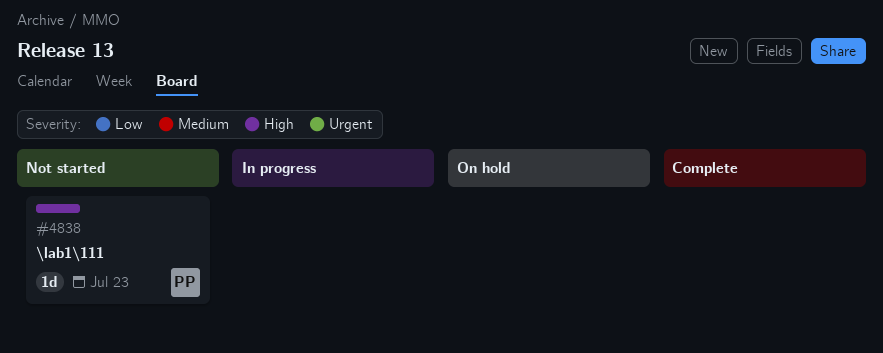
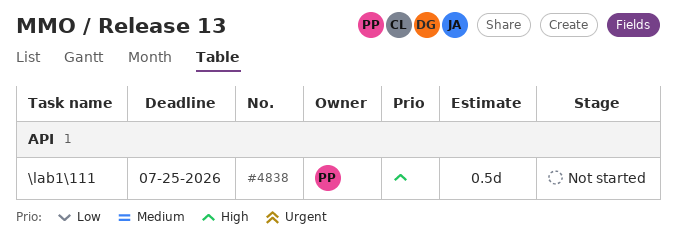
#4838, estimate: 1d -> 0.5d
#4838, due: Jul 23 -> Jul 25

